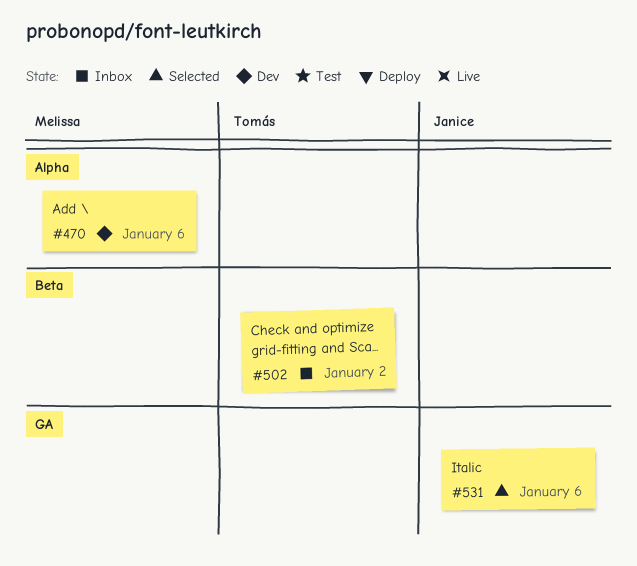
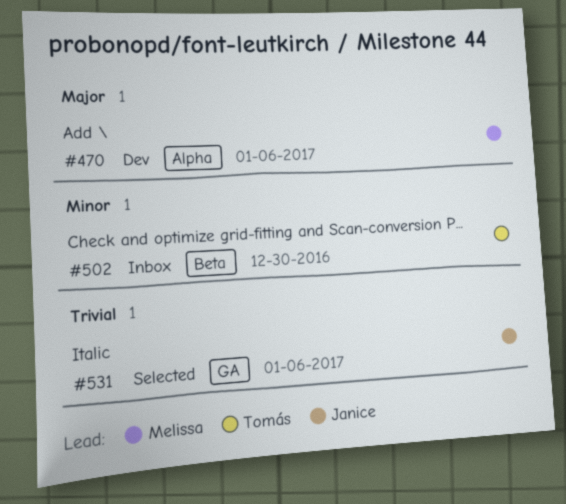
#502, due: Jan 2 -> Dec 30

